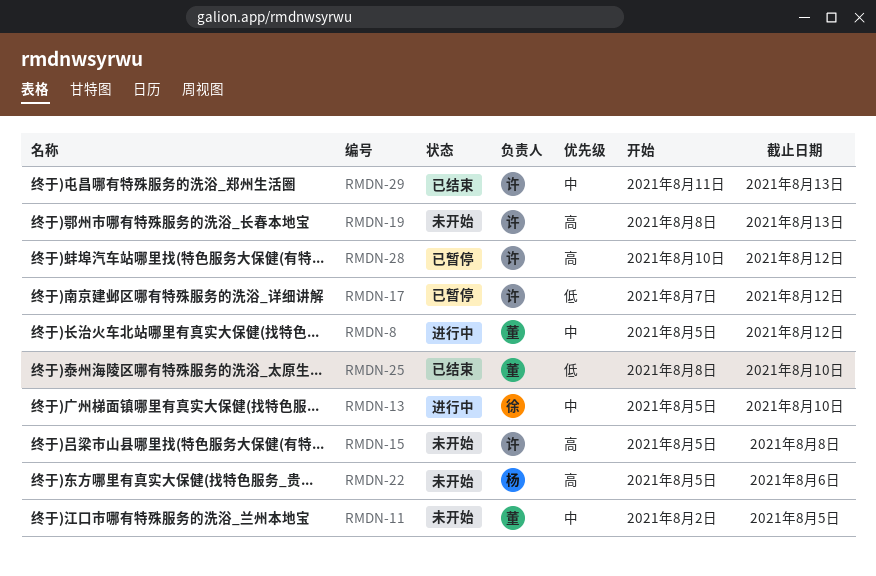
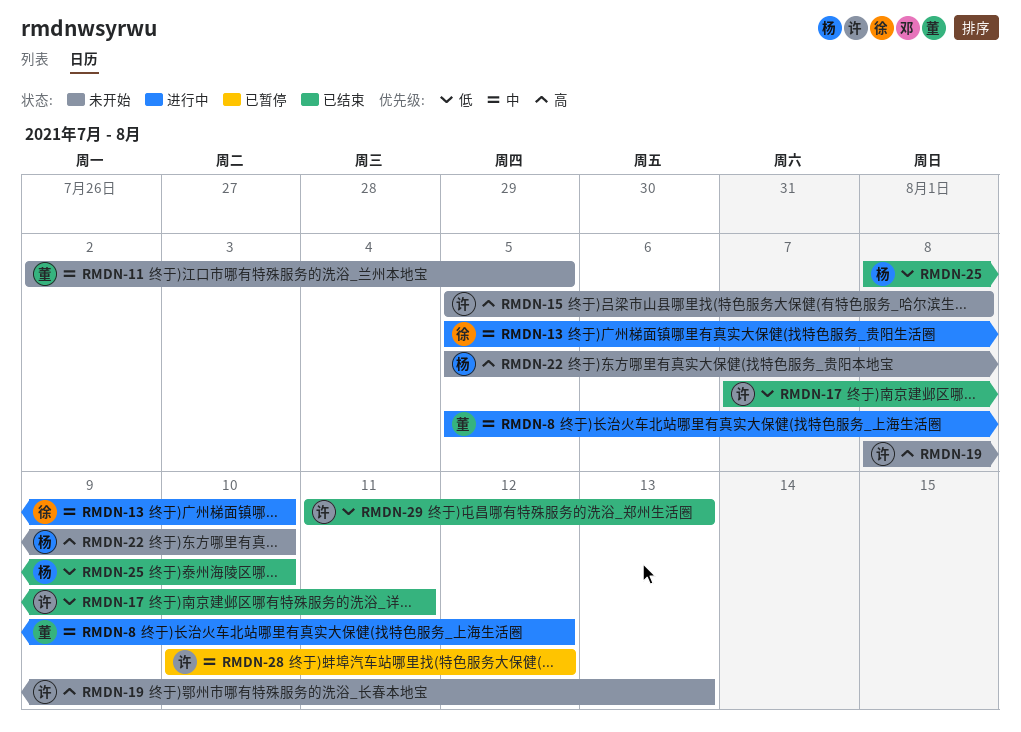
RMDN-17, status: 已暂停 -> 已结束
RMDN-17, due: Aug 12 -> Aug 11
RMDN-22, due: Aug 6 -> Aug 10
RMDN-25, owner: 董 -> 杨
RMDN-28, priority: 高 -> 中
RMDN-29, priority: 中 -> 低

